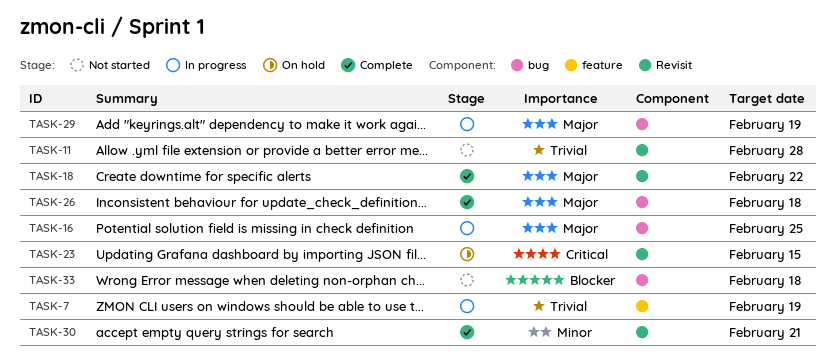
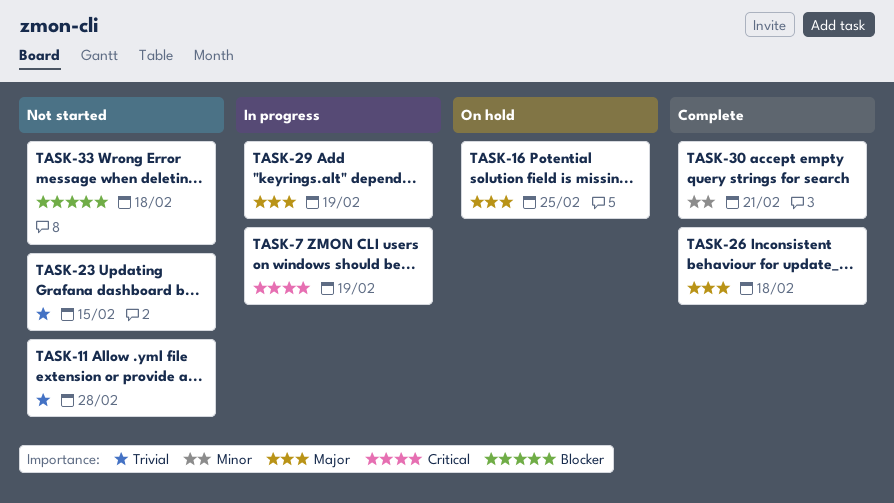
TASK-7, priority: Trivial -> Critical
TASK-16, status: In progress -> On hold
TASK-18: present -> none
TASK-23, status: On hold -> Not started
TASK-23, priority: Critical -> Trivial

